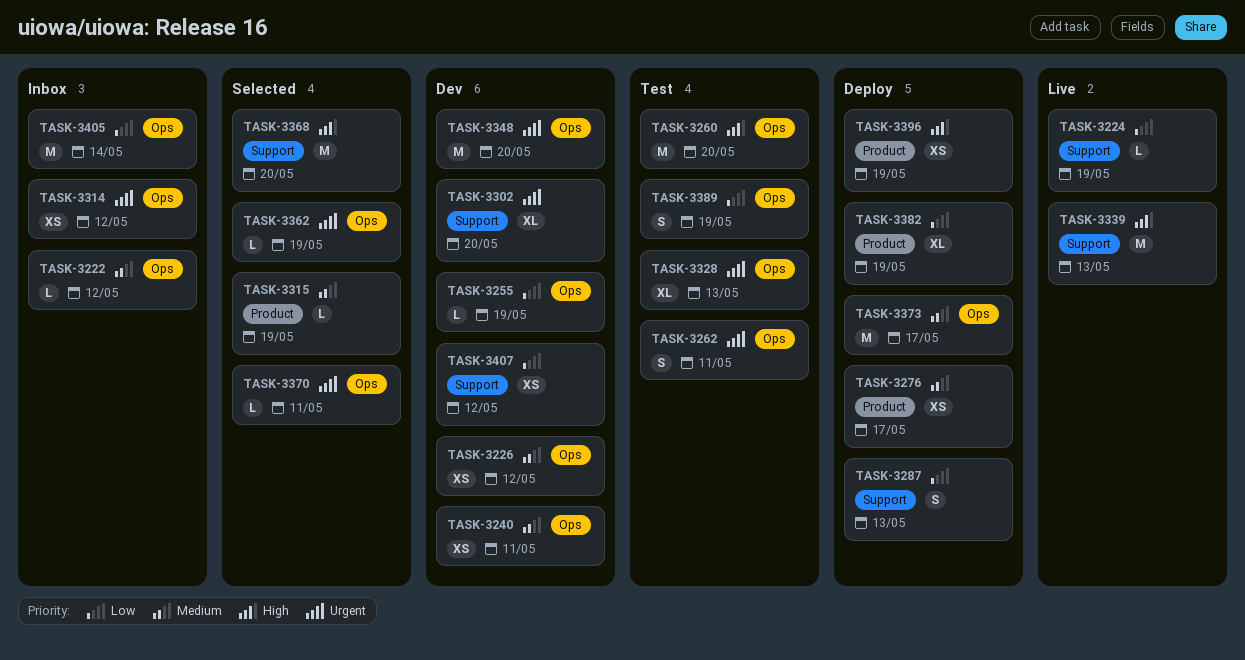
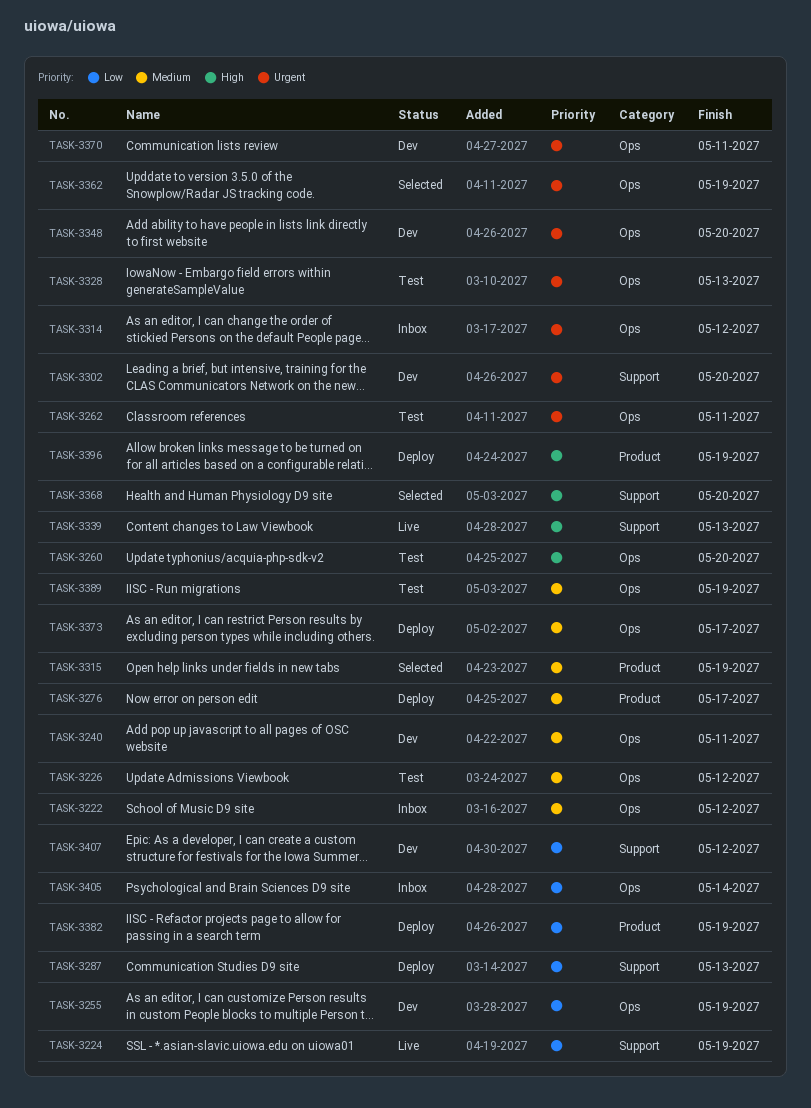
TASK-3226, status: Dev -> Test
TASK-3370, status: Selected -> Dev
TASK-3389, priority: Low -> Medium

